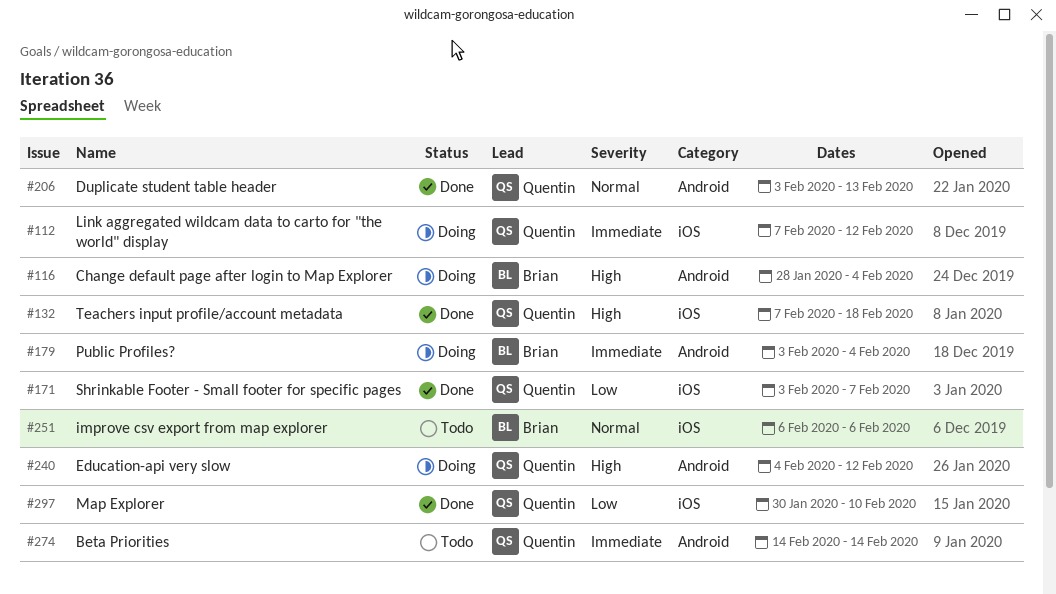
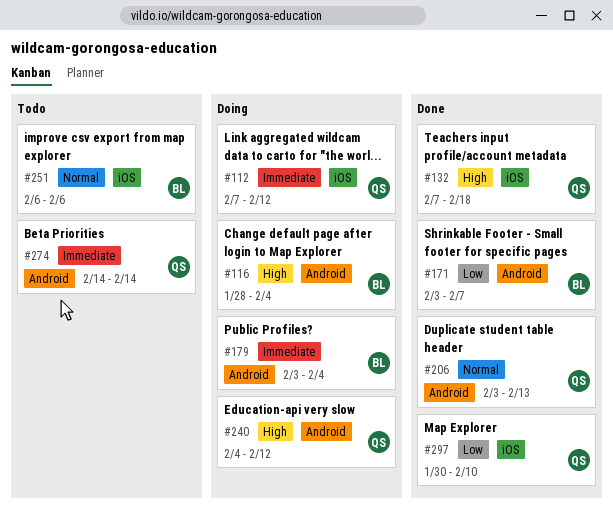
#171, owner: Quentin -> Brian
#171, label: iOS -> Android

